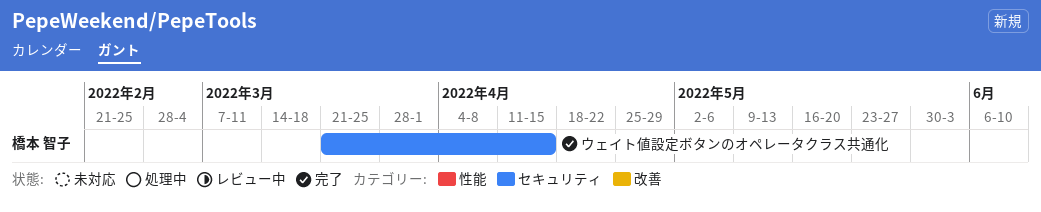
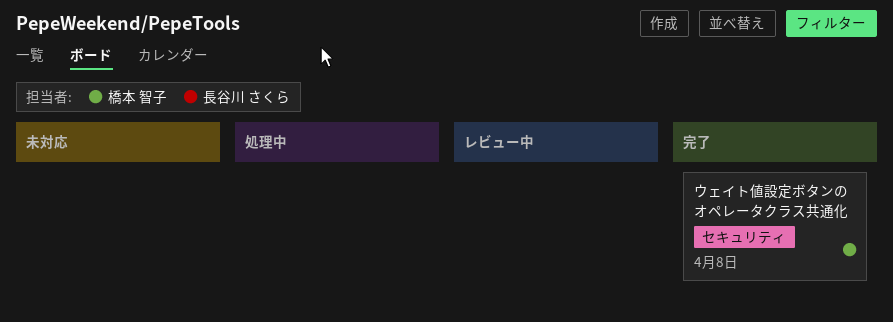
ウェイト値設定ボタンのオペレータクラス共通化, due: Apr 15 -> Apr 8

